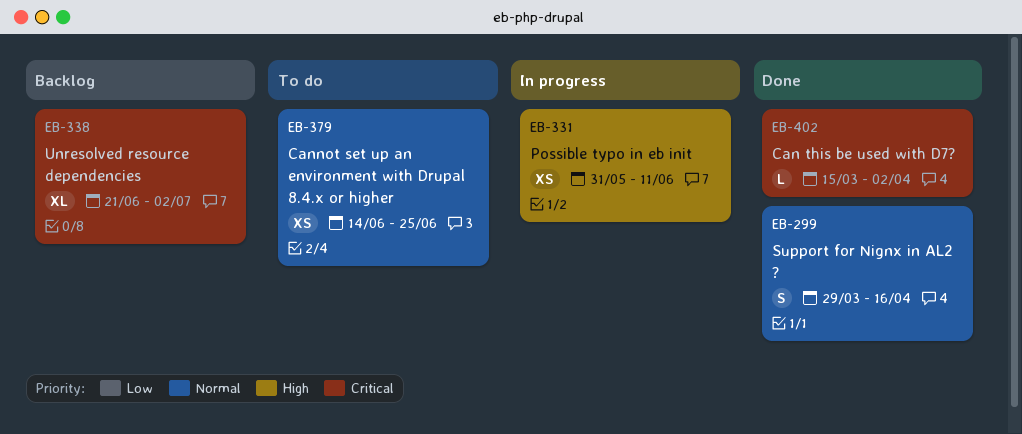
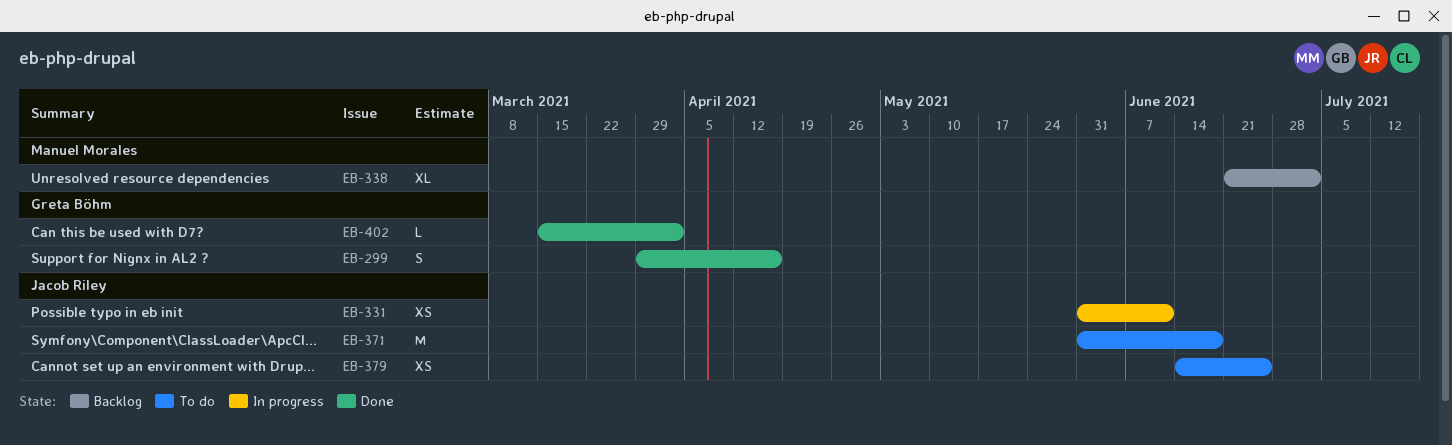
EB-371: none -> present

